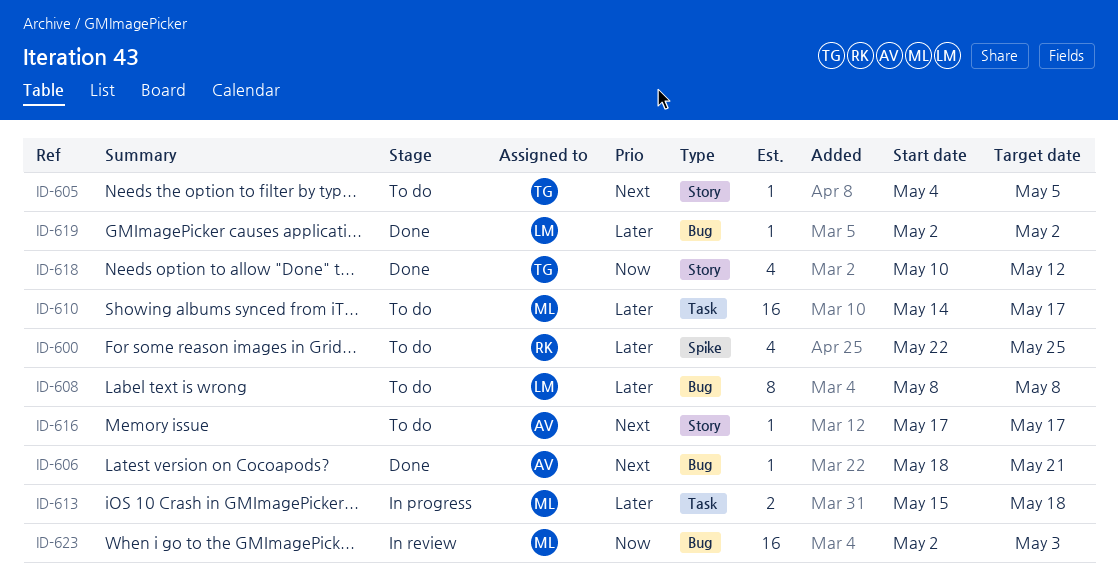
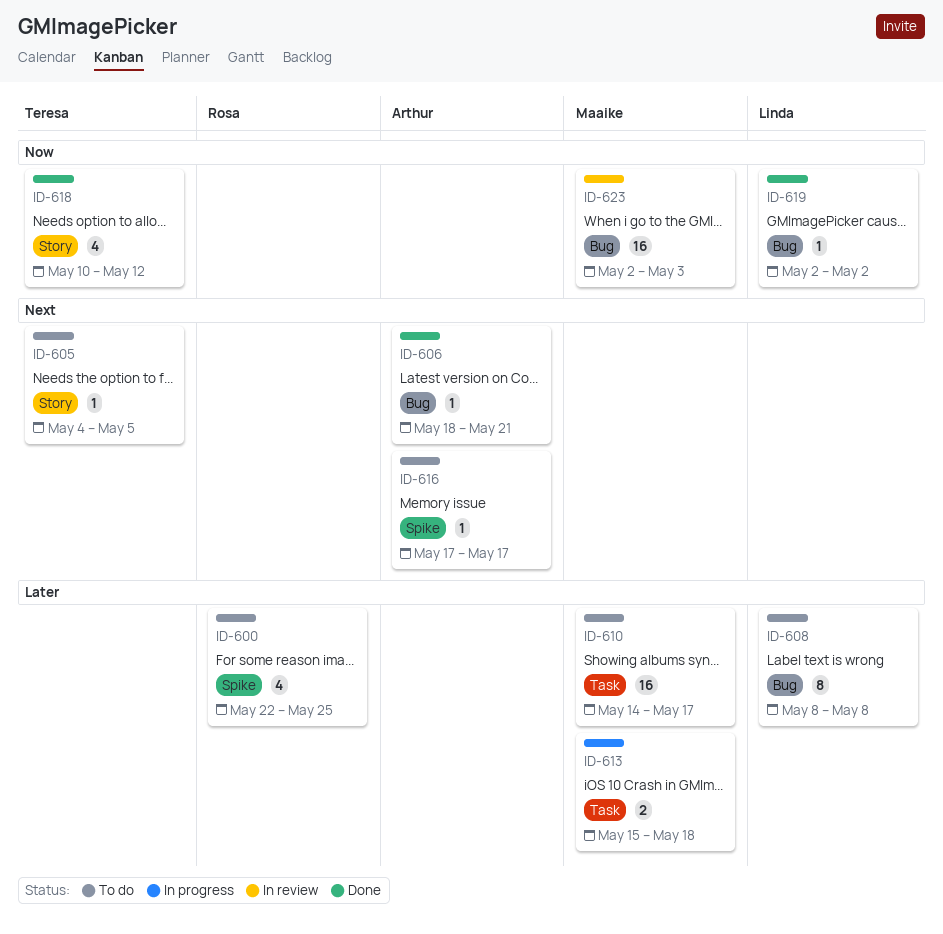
ID-616, label: Story -> Spike
ID-619, priority: Later -> Now

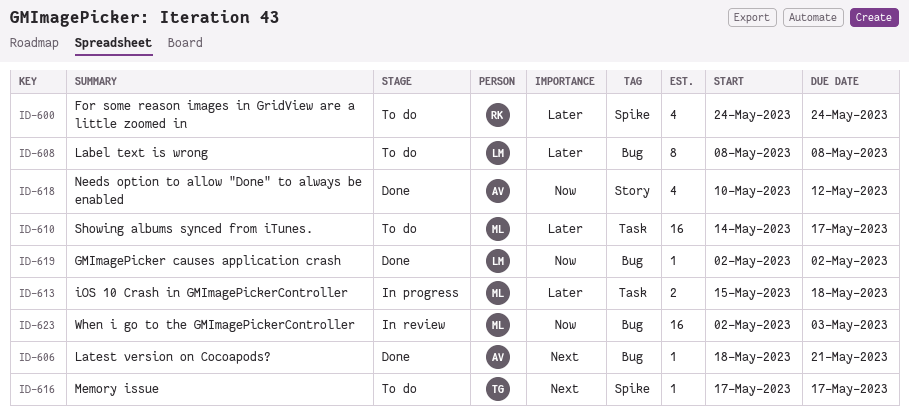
ID-600, start: May 22 -> May 24
ID-600, due: May 25 -> May 24
ID-605: present -> none
ID-616, owner: Arthur -> Teresa
ID-618, owner: Teresa -> Arthur

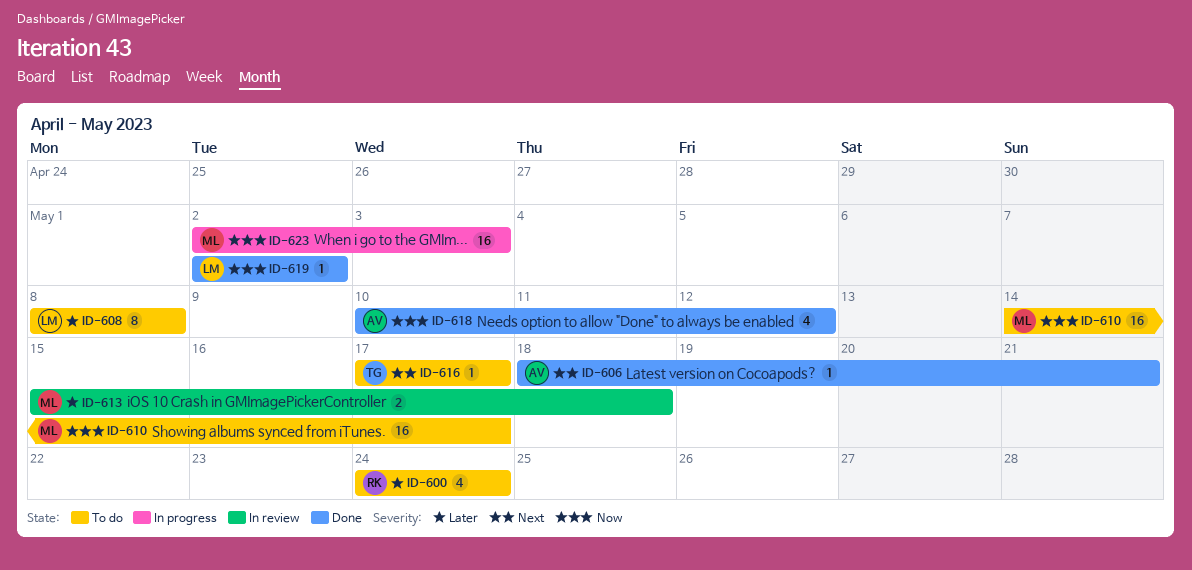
ID-610, priority: Later -> Now
ID-613, status: In progress -> In review
ID-623, status: In review -> In progress

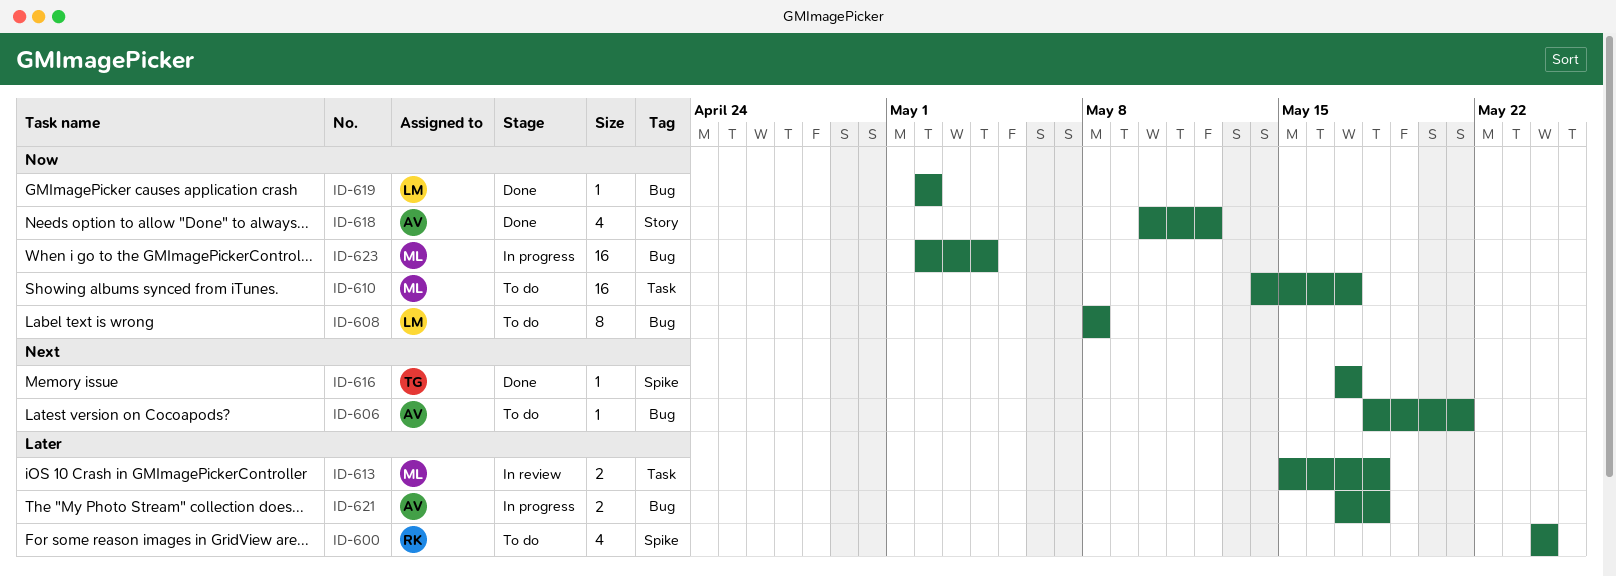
ID-606, status: Done -> To do
ID-608, priority: Later -> Now
ID-616, status: To do -> Done
ID-621: none -> present
ID-623, due: May 3 -> May 4

